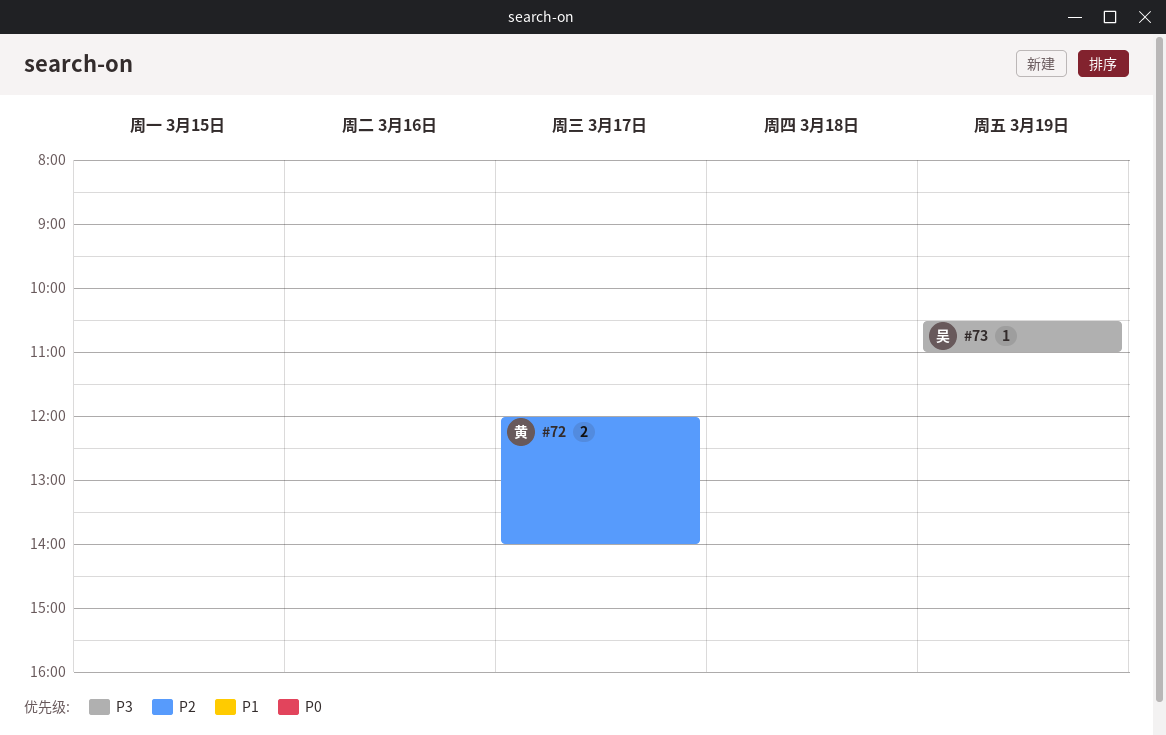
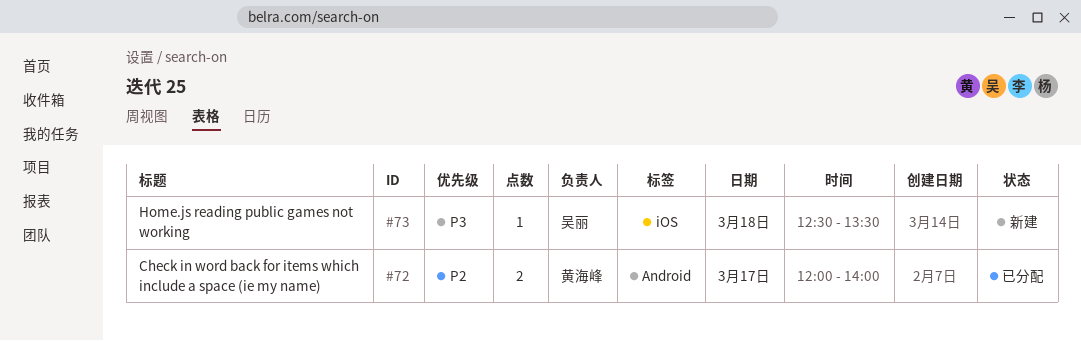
#73, day: Mar 19 -> Mar 18
#73, begins: 10:30 -> 12:30
#73, ends: 11:00 -> 13:30

